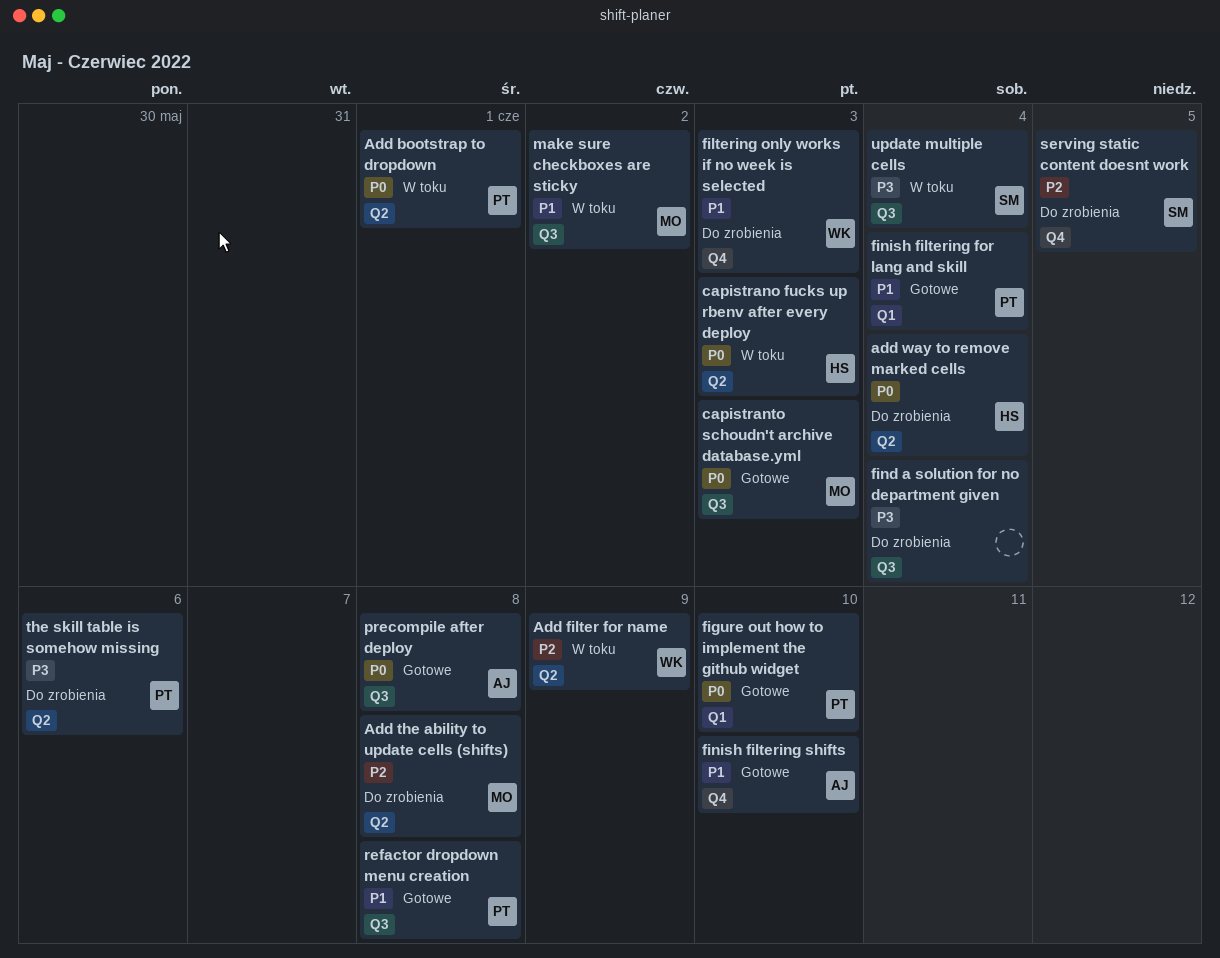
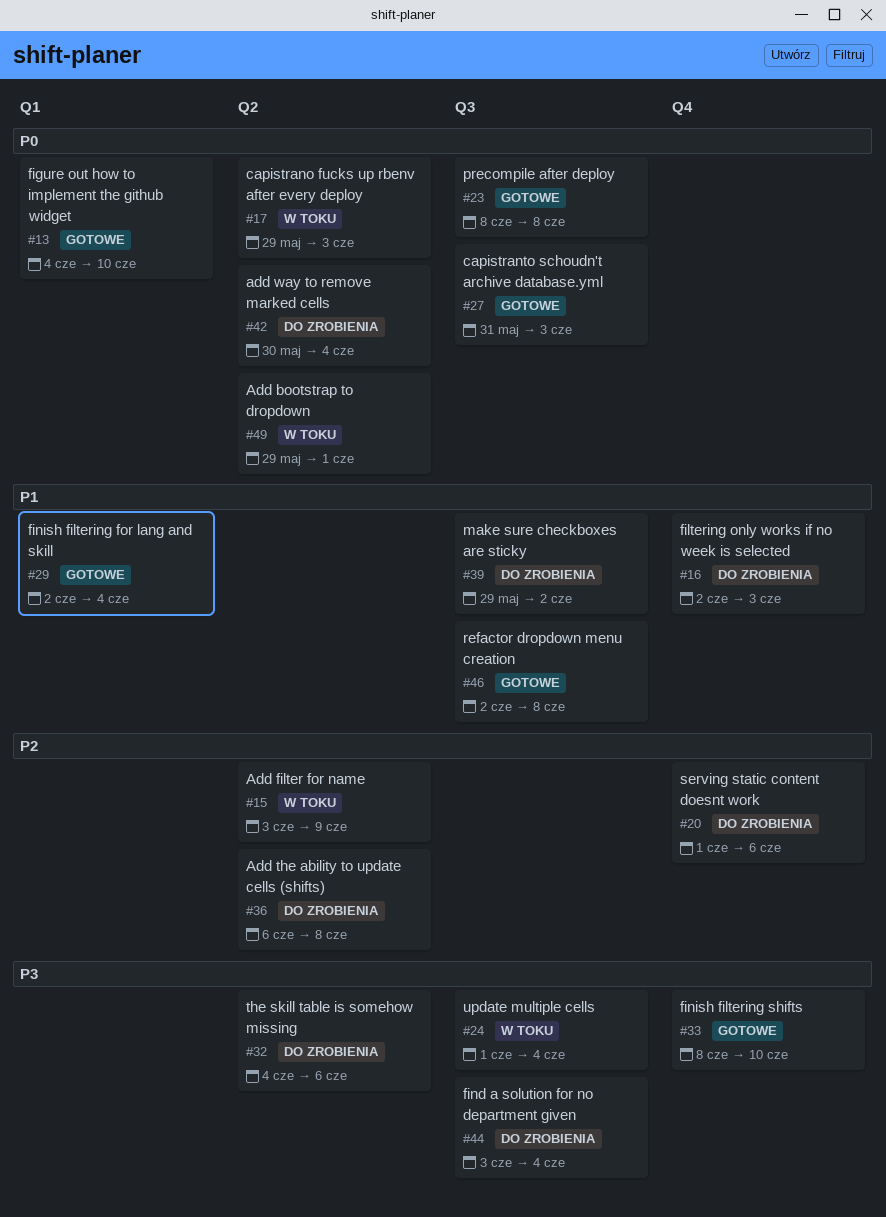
finish filtering shifts, priority: P1 -> P3
make sure checkboxes are sticky, status: W toku -> Do zrobienia
serving static content doesnt work, due: Jun 5 -> Jun 6

